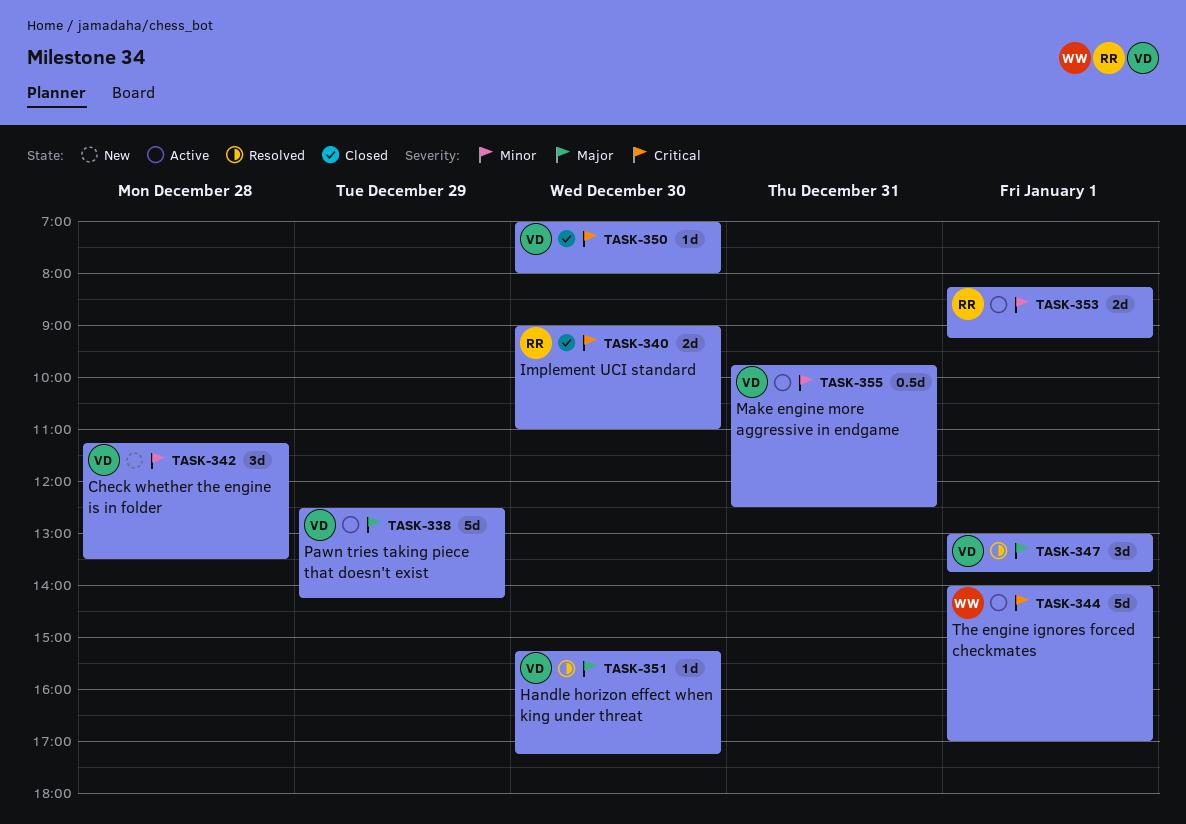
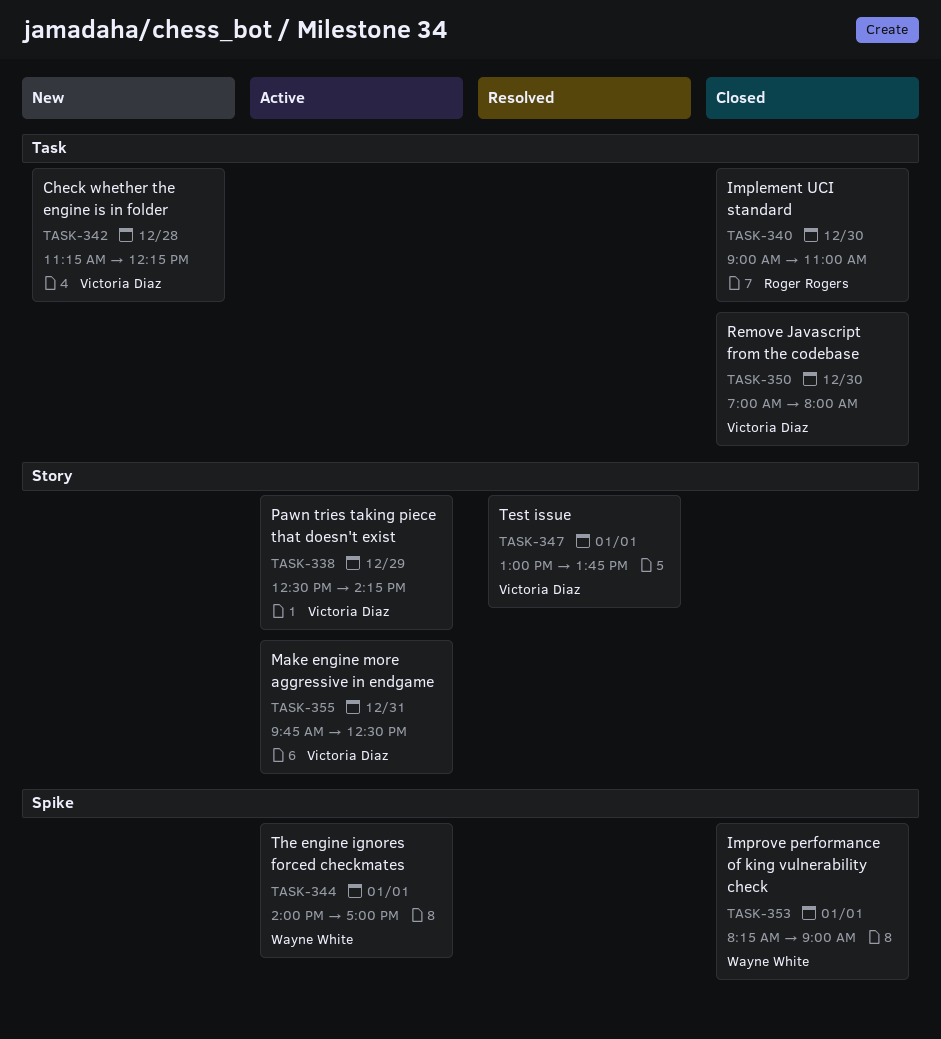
TASK-342, ends: 13:30 -> 12:15
TASK-351: present -> none
TASK-353, status: Active -> Closed
TASK-353, owner: Roger Rogers -> Wayne White
TASK-353, ends: 09:15 -> 09:00

